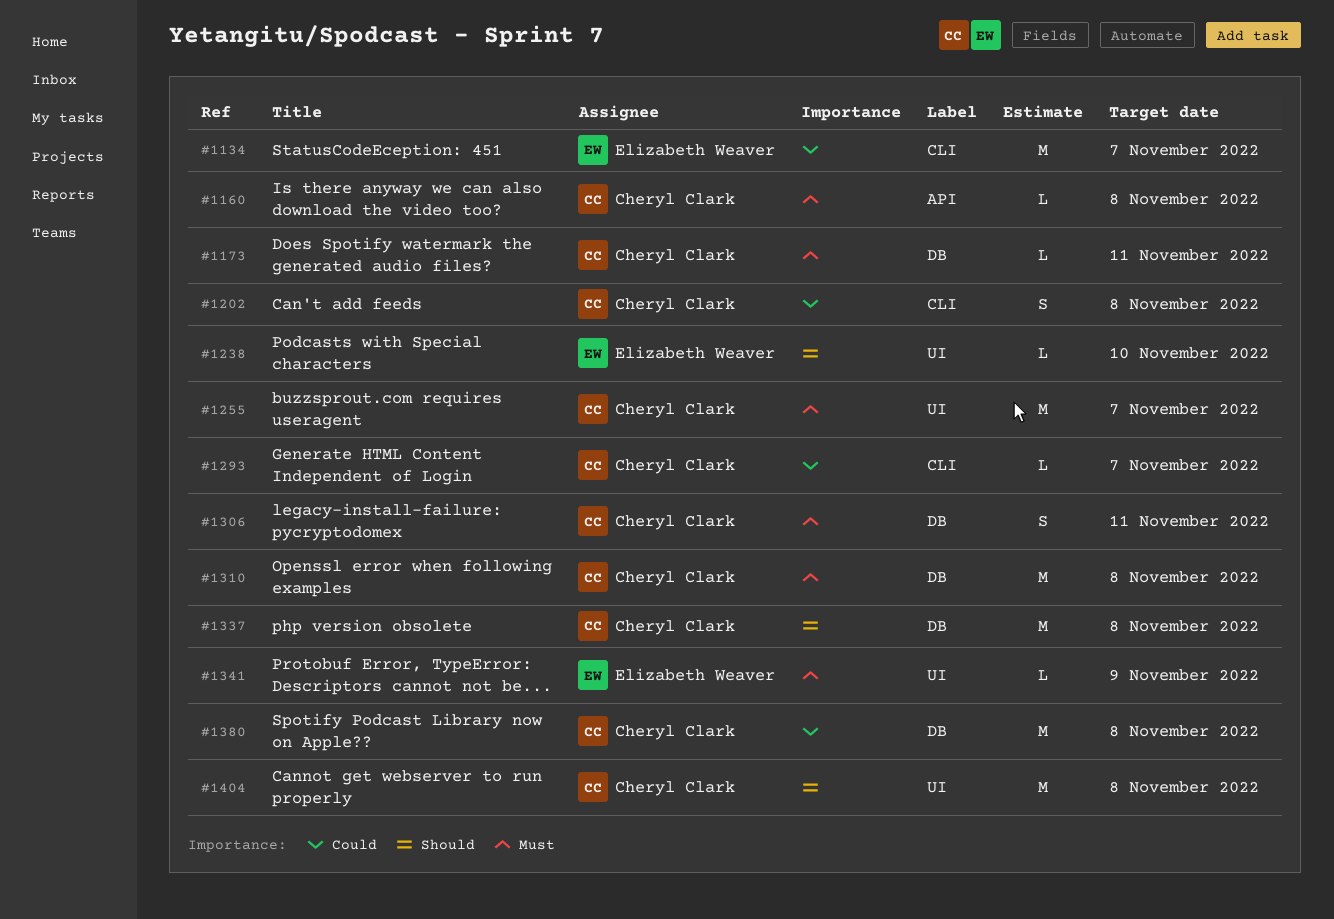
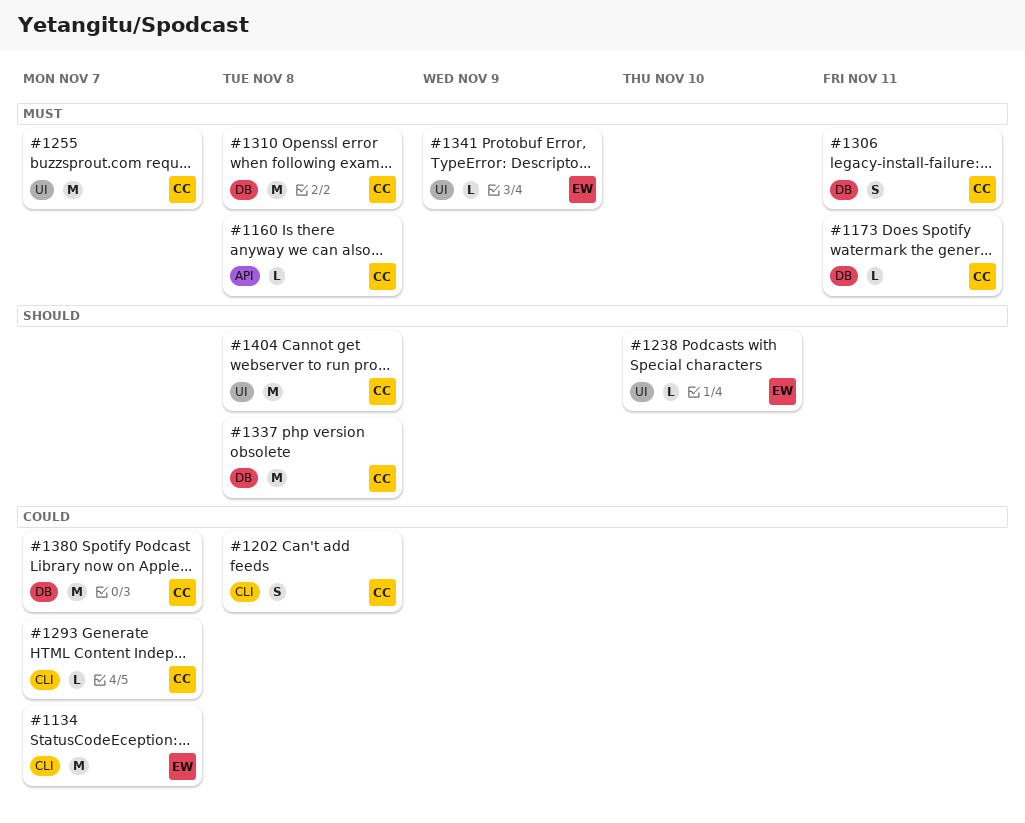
#1380, due: Nov 8 -> Nov 7

